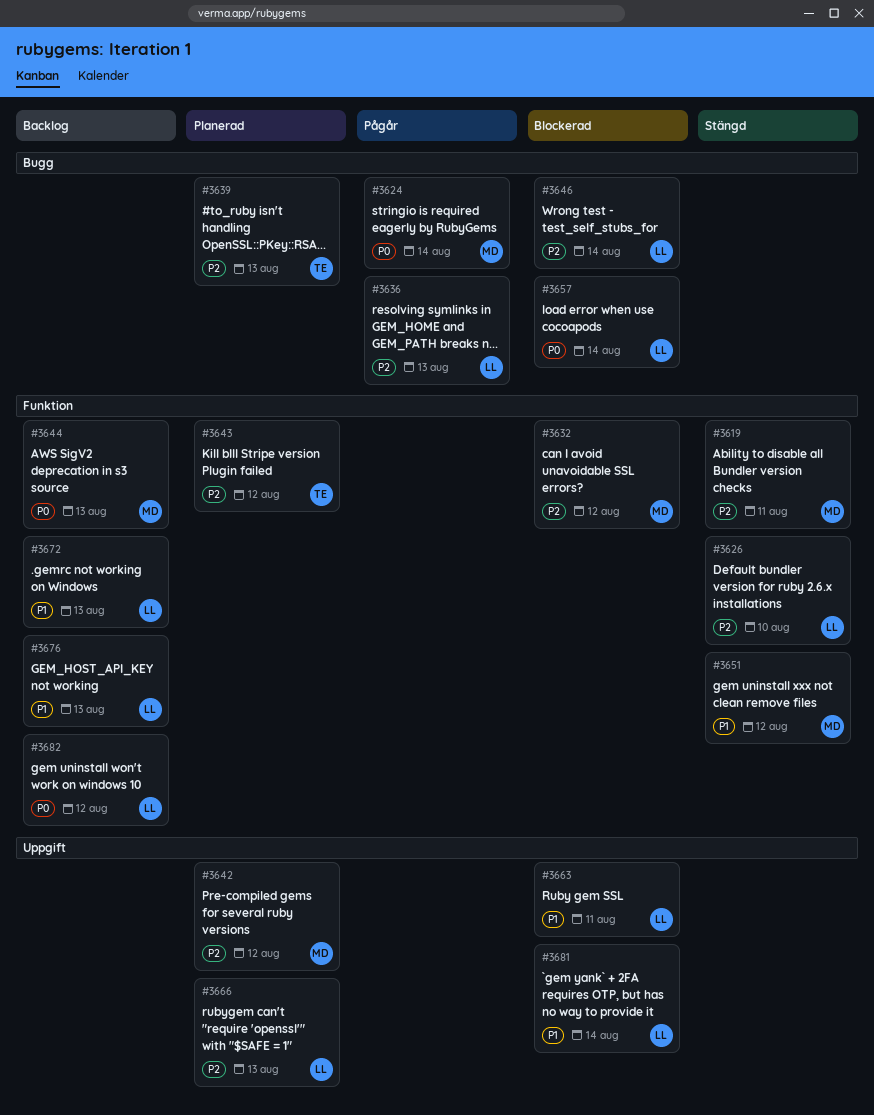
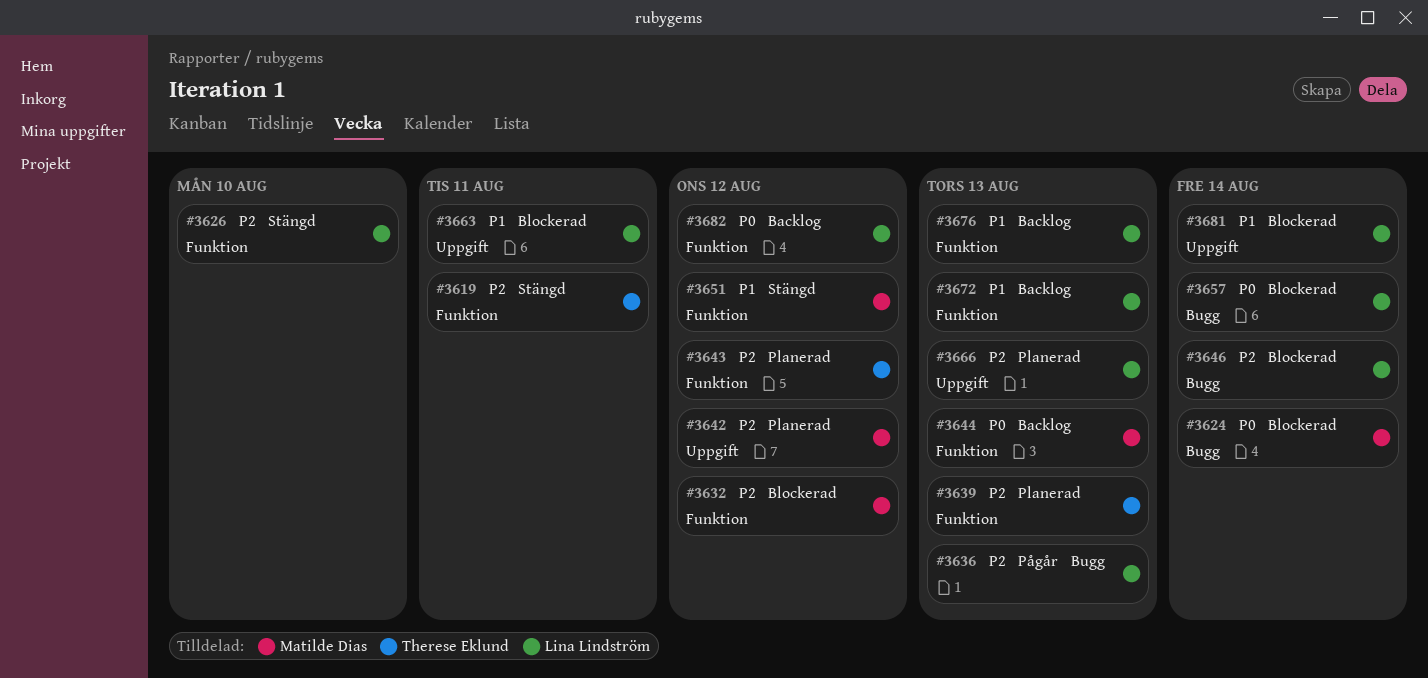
#3619, owner: Matilde Dias -> Therese Eklund
#3624, status: Pågår -> Blockerad
#3639, label: Bugg -> Funktion

